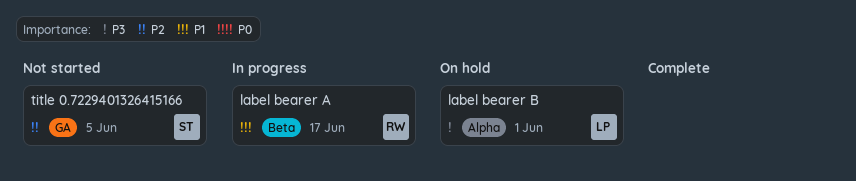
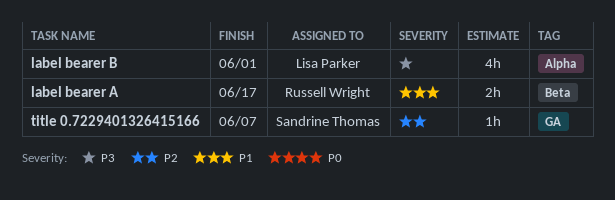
title 0.7229401326415166, due: Jun 5 -> Jun 7

